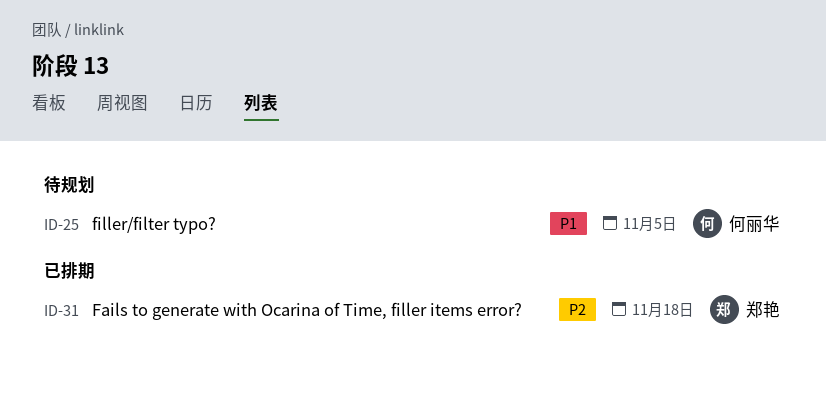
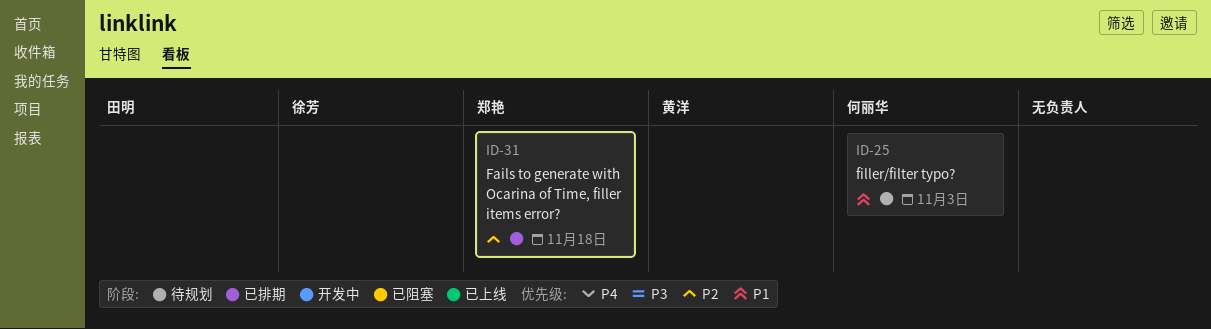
ID-25, due: Nov 5 -> Nov 3

